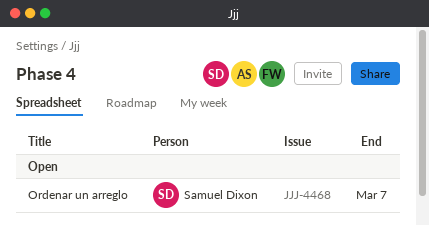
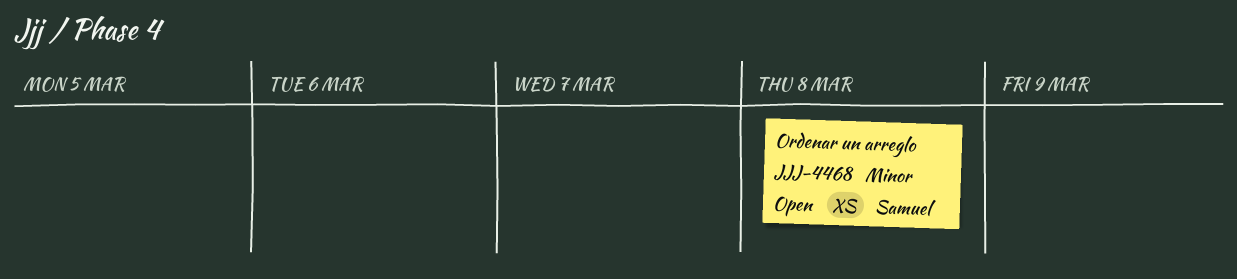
JJJ-4468, due: Mar 7 -> Mar 8

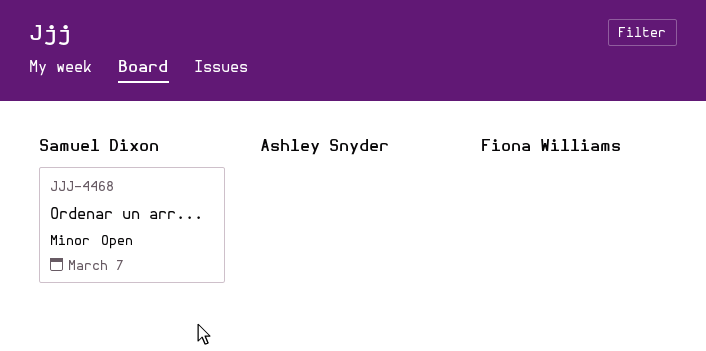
JJJ-4468, due: Mar 8 -> Mar 7

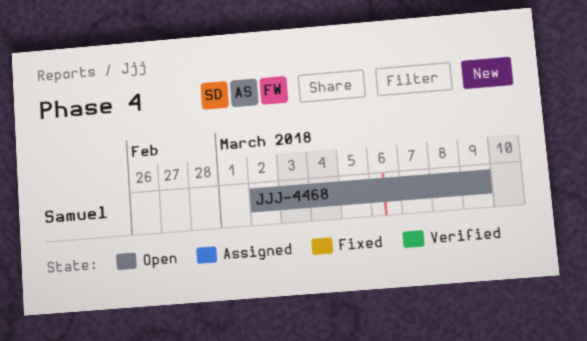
JJJ-4468, due: Mar 7 -> Mar 9

